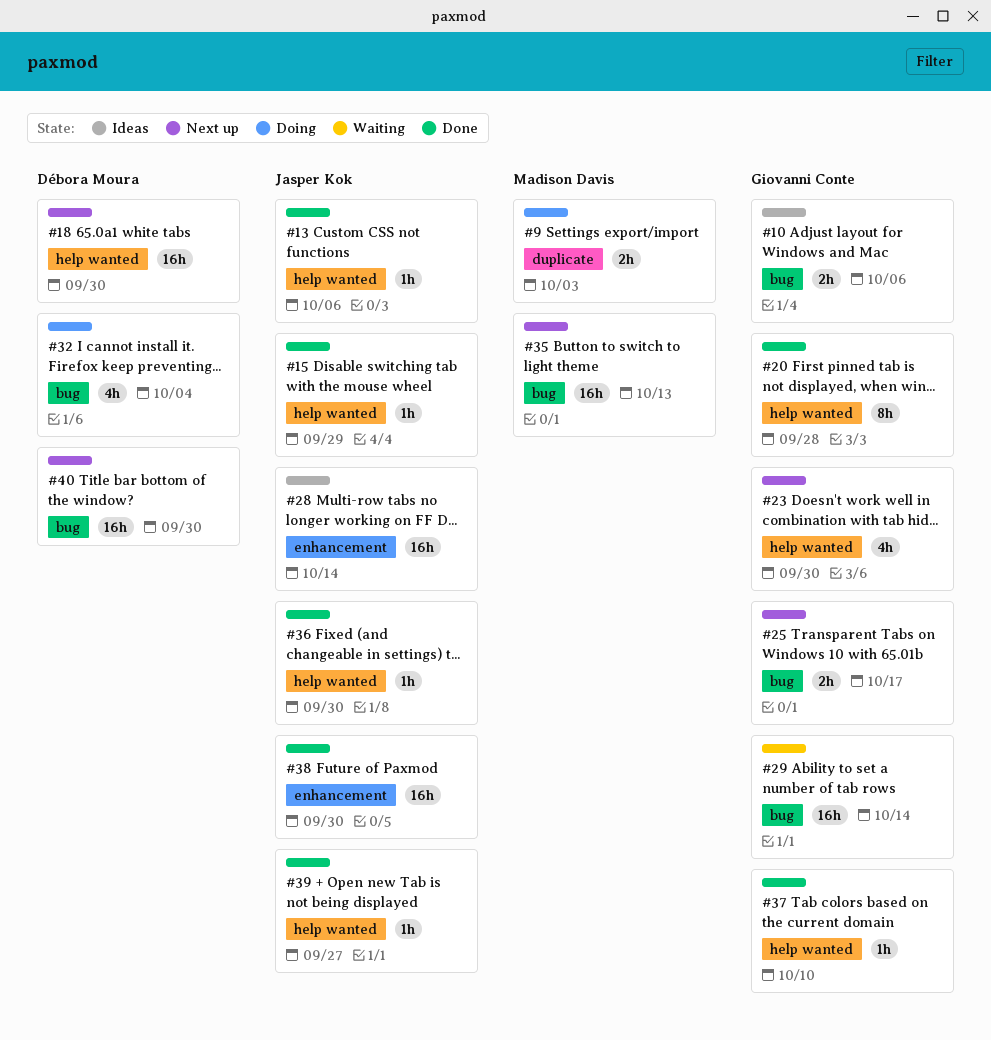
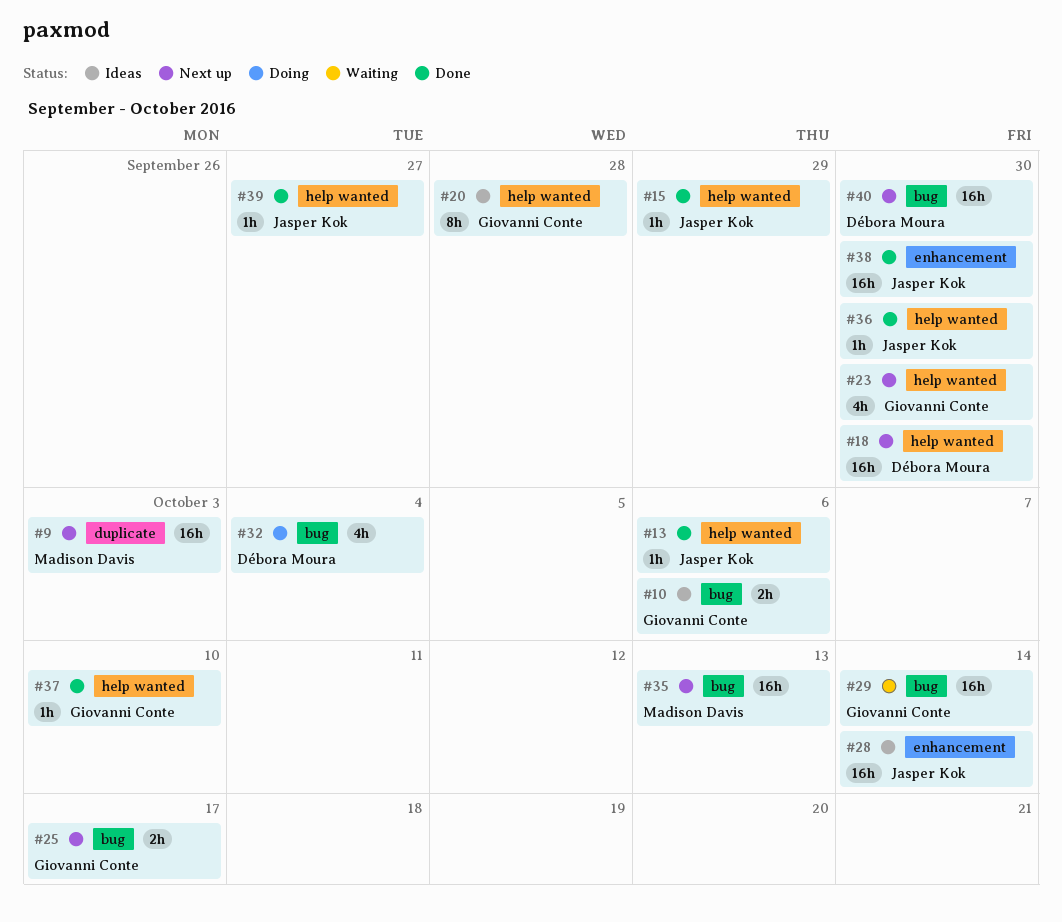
#9, status: Doing -> Next up
#9, estimate: 2h -> 16h
#20, status: Done -> Ideas

